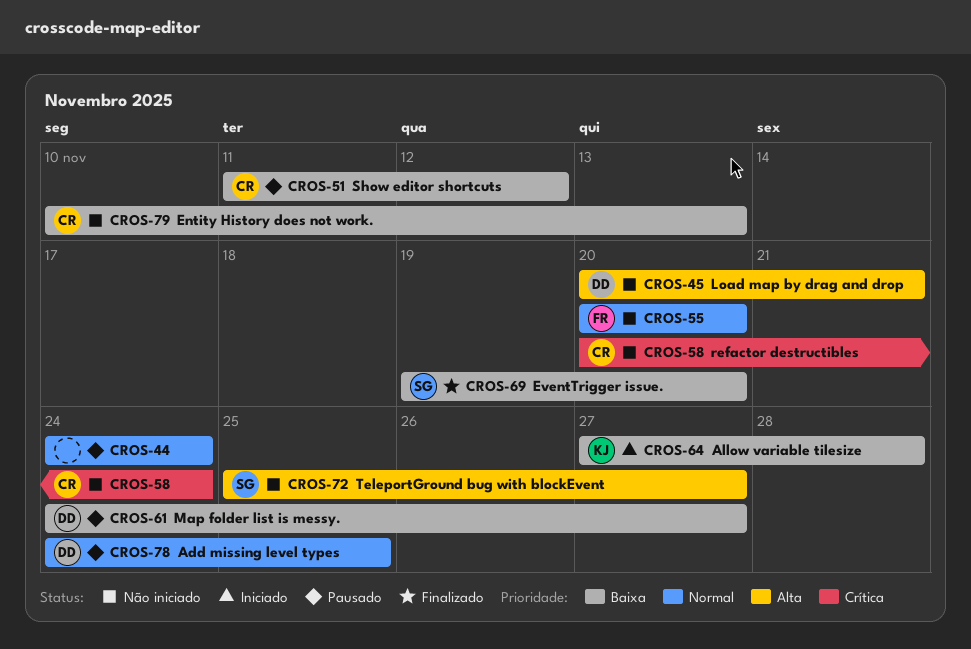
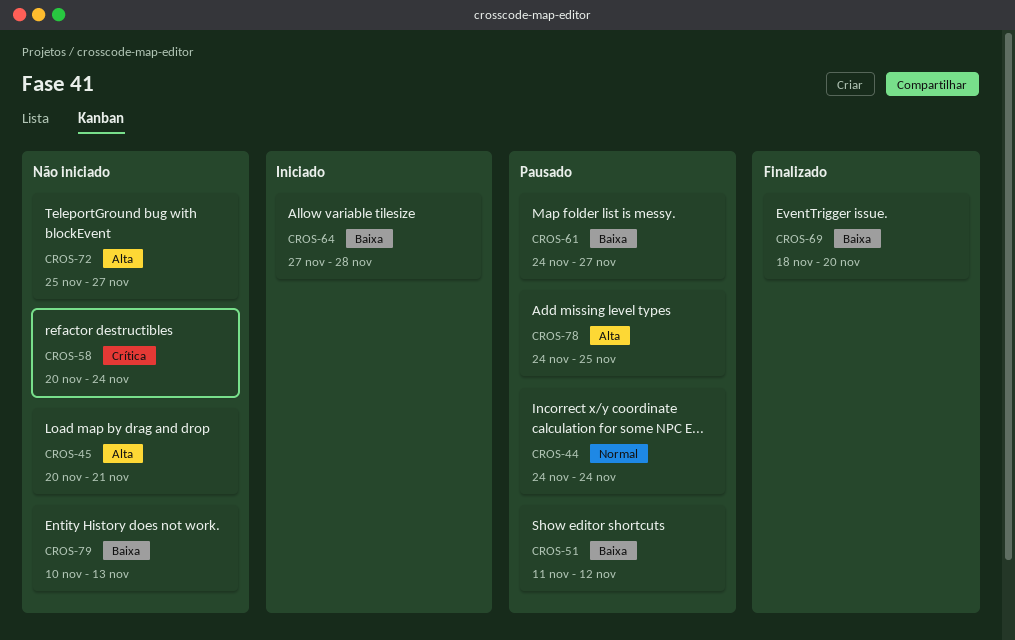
CROS-55: present -> none
CROS-69, start: Nov 19 -> Nov 18
CROS-78, priority: Normal -> Alta

